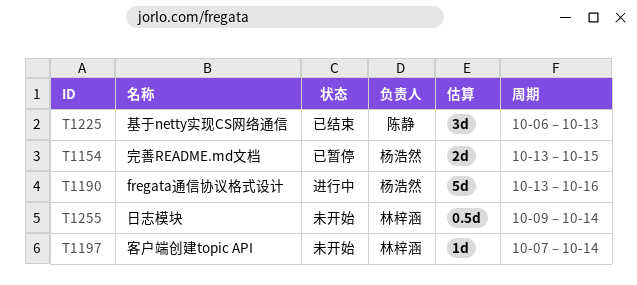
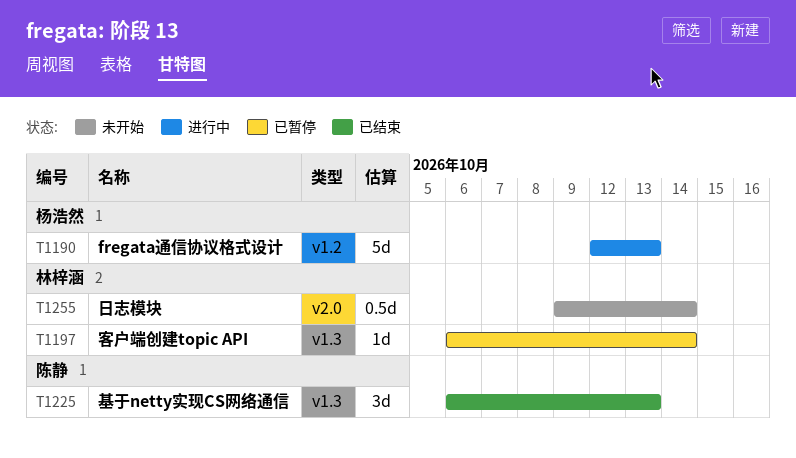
T1154: present -> none
T1190, start: Oct 13 -> Oct 12
T1190, due: Oct 16 -> Oct 13
T1197, status: 未开始 -> 已暂停
T1197, start: Oct 7 -> Oct 6

